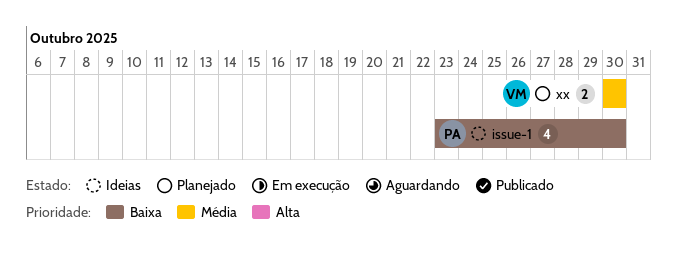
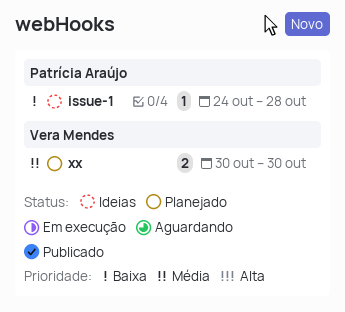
issue-1, estimate: 4 -> 1
issue-1, start: Oct 23 -> Oct 24
issue-1, due: Oct 30 -> Oct 28

